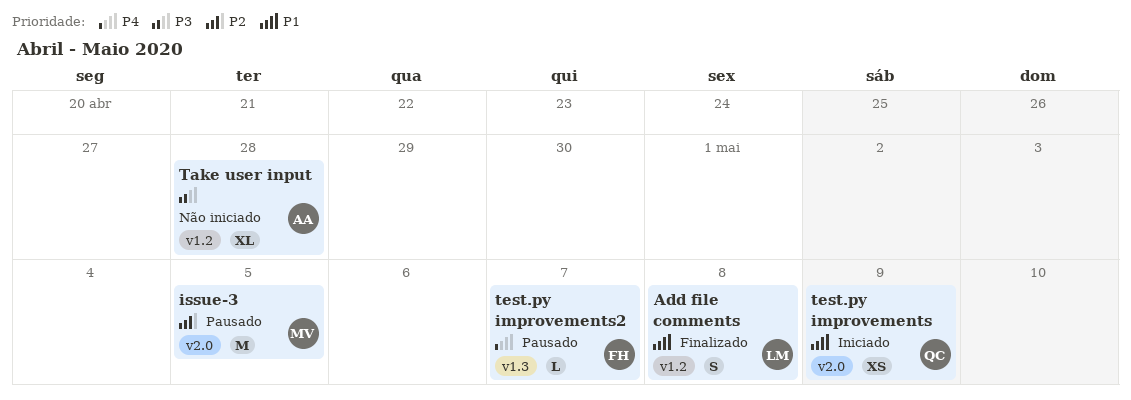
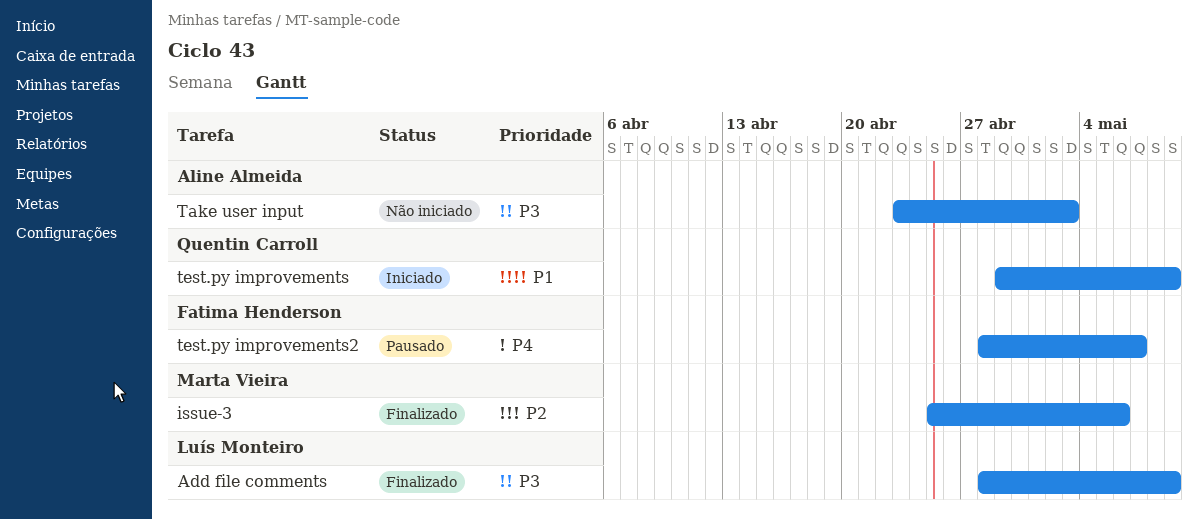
Add file comments, priority: P1 -> P3
Add file comments, due: May 8 -> May 9
issue-3, status: Pausado -> Finalizado
issue-3, due: May 5 -> May 6
Take user input, due: Apr 28 -> May 3

